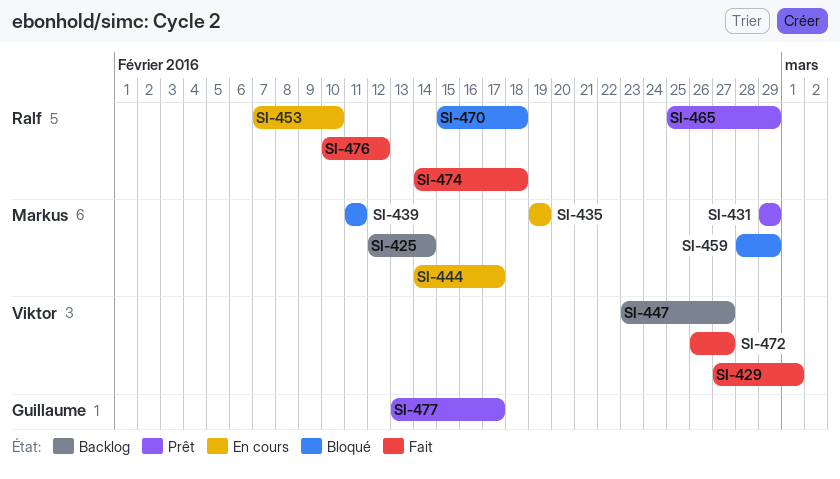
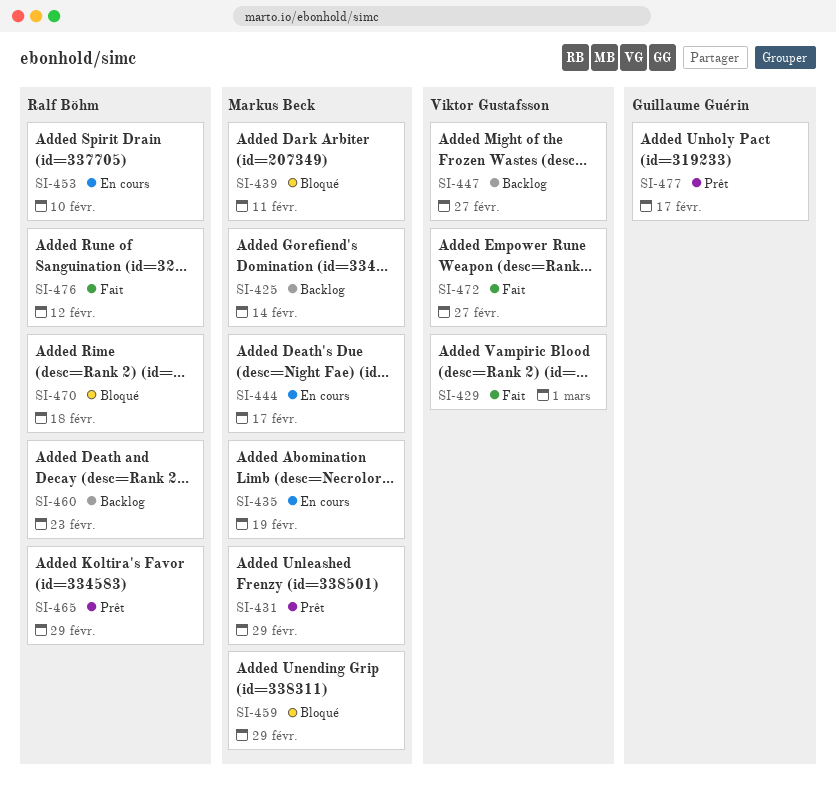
SI-460: none -> present
SI-474: present -> none

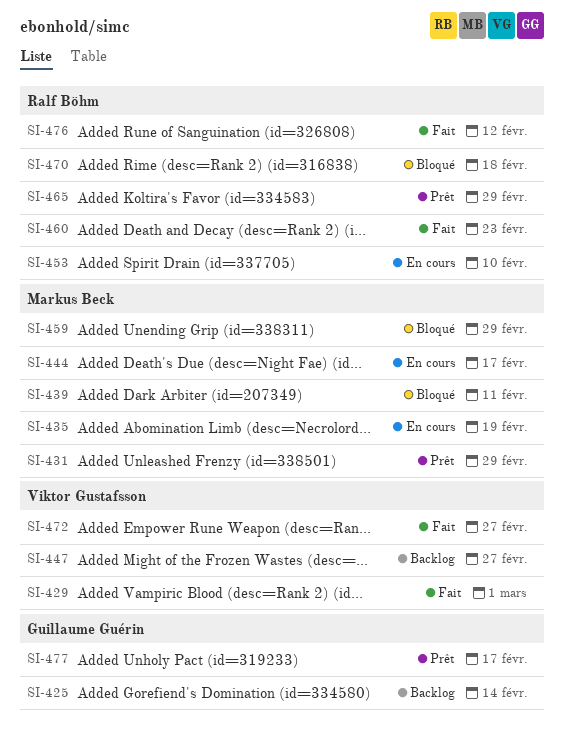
SI-425, owner: Markus Beck -> Guillaume Guérin
SI-460, status: Backlog -> Fait

